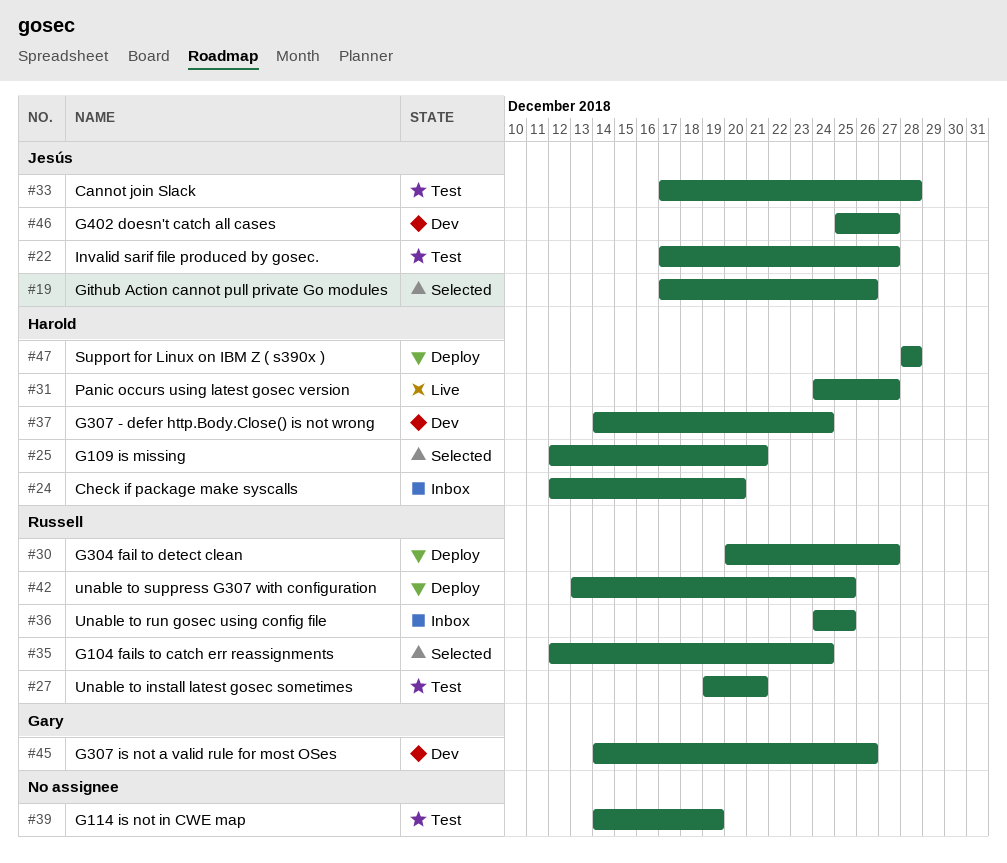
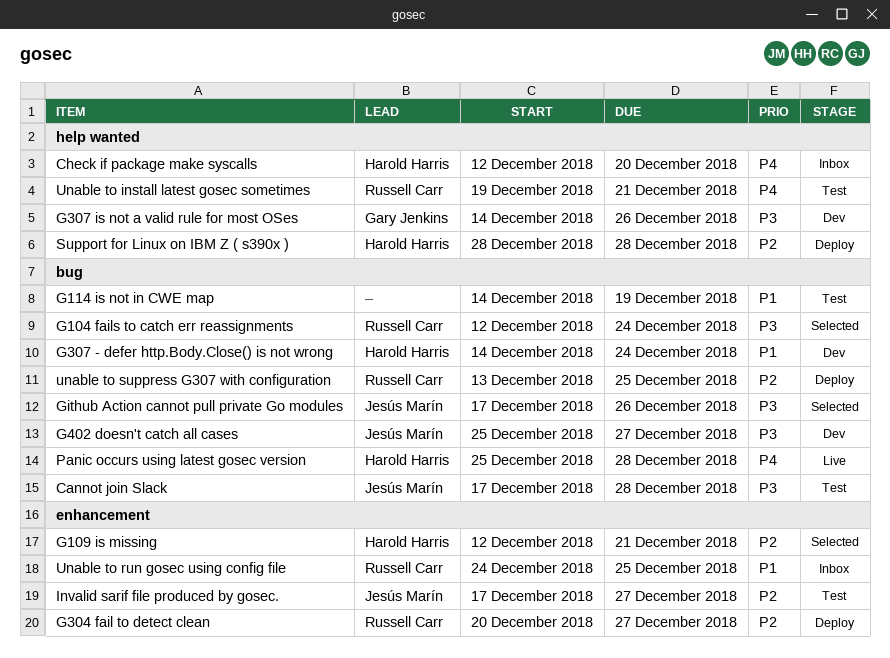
Panic occurs using latest gosec version, start: Dec 24 -> Dec 25
Panic occurs using latest gosec version, due: Dec 27 -> Dec 28

